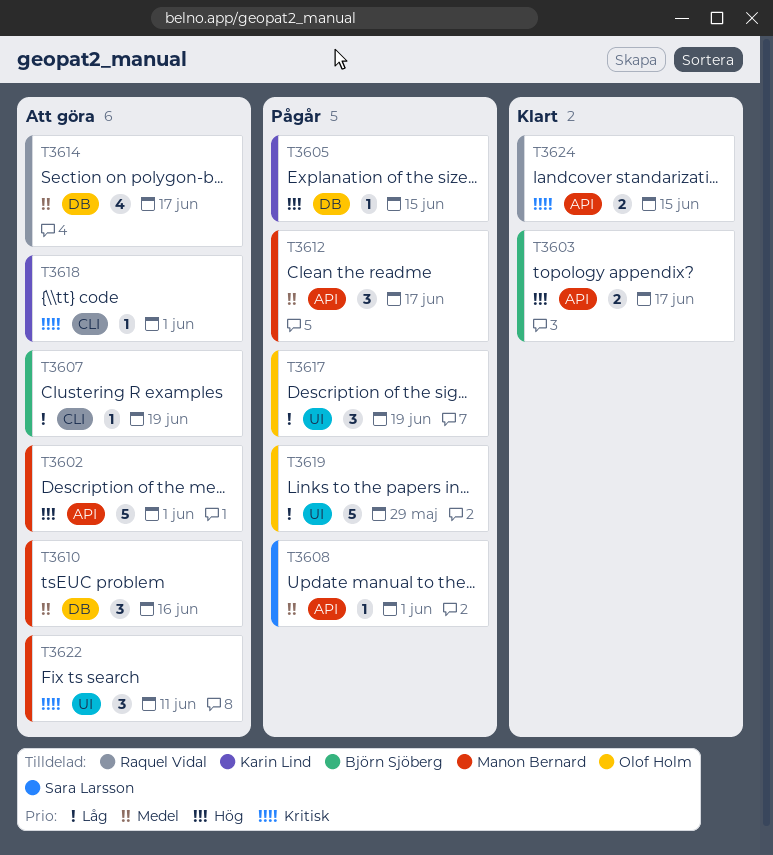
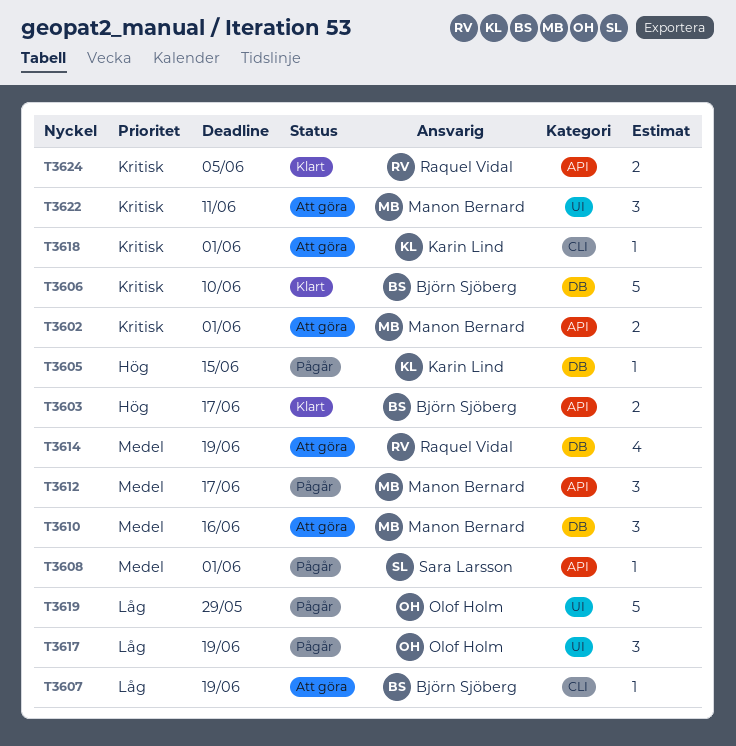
T3602, priority: Hög -> Kritisk
T3602, estimate: 5 -> 2
T3606: none -> present
T3614, due: Jun 17 -> Jun 19
T3624, due: Jun 15 -> Jun 5

